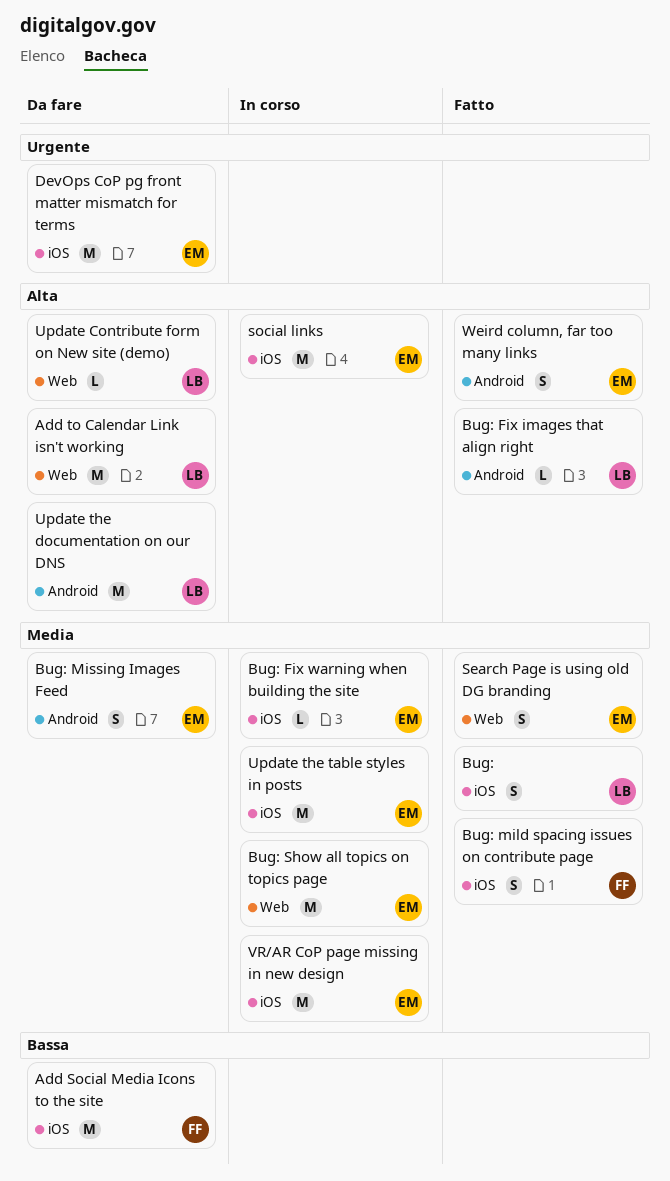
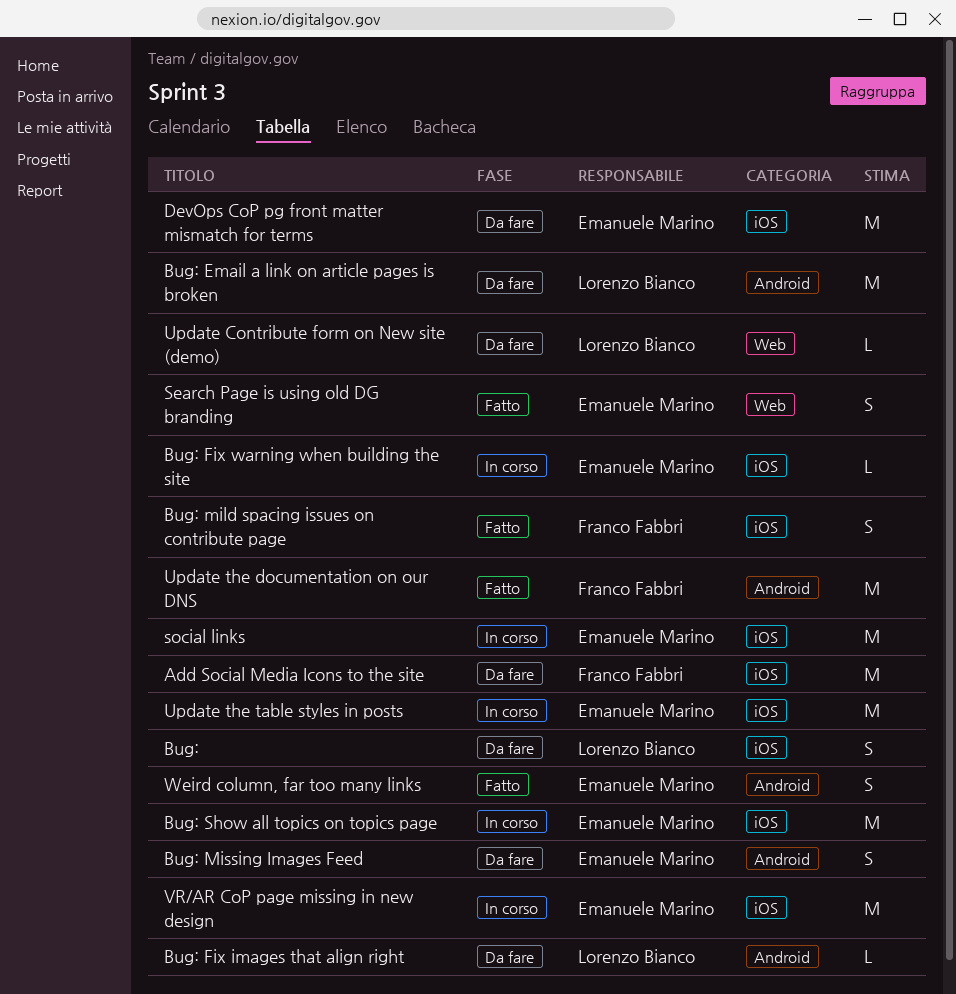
Add to Calendar Link isn't working: present -> none
Bug:, status: Fatto -> Da fare
Bug: Email a link on article pages is broken: none -> present
Bug: Fix images that align right, status: Fatto -> Da fare
Bug: Show all topics on topics page, label: Web -> iOS
Update the documentation on our DNS, status: Da fare -> Fatto
Update the documentation on our DNS, owner: Lorenzo Bianco -> Franco Fabbri

